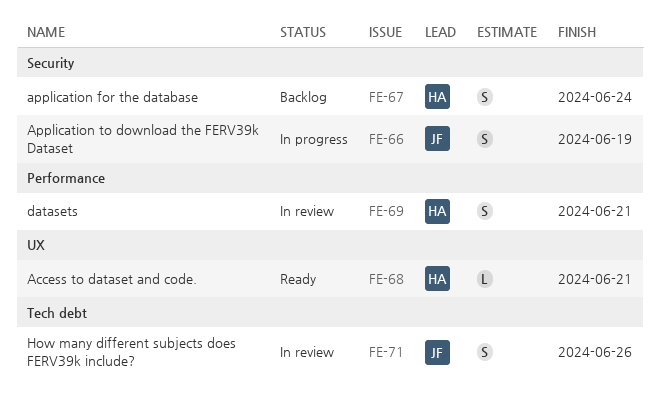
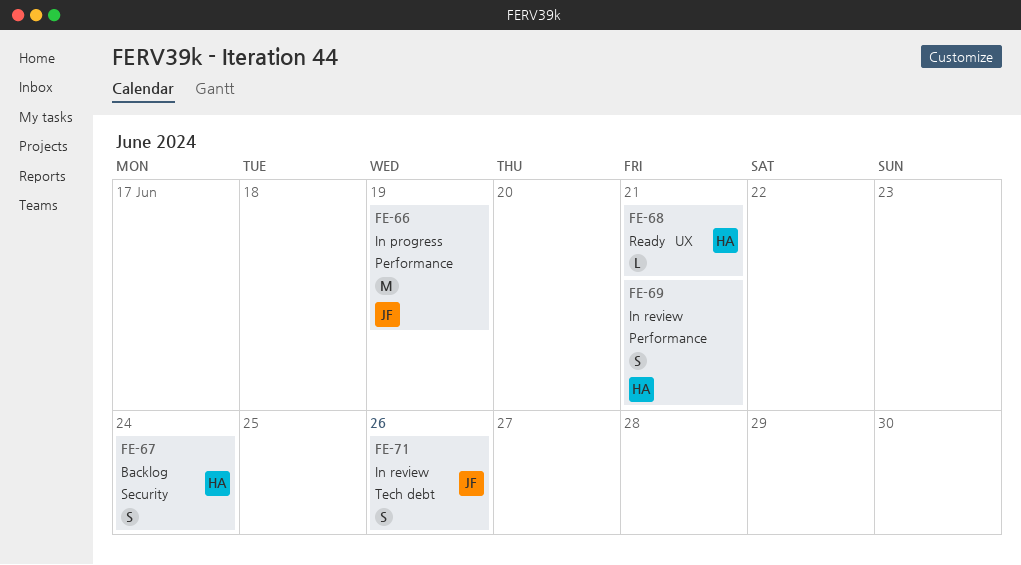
FE-66, label: Security -> Performance
FE-66, estimate: S -> M

